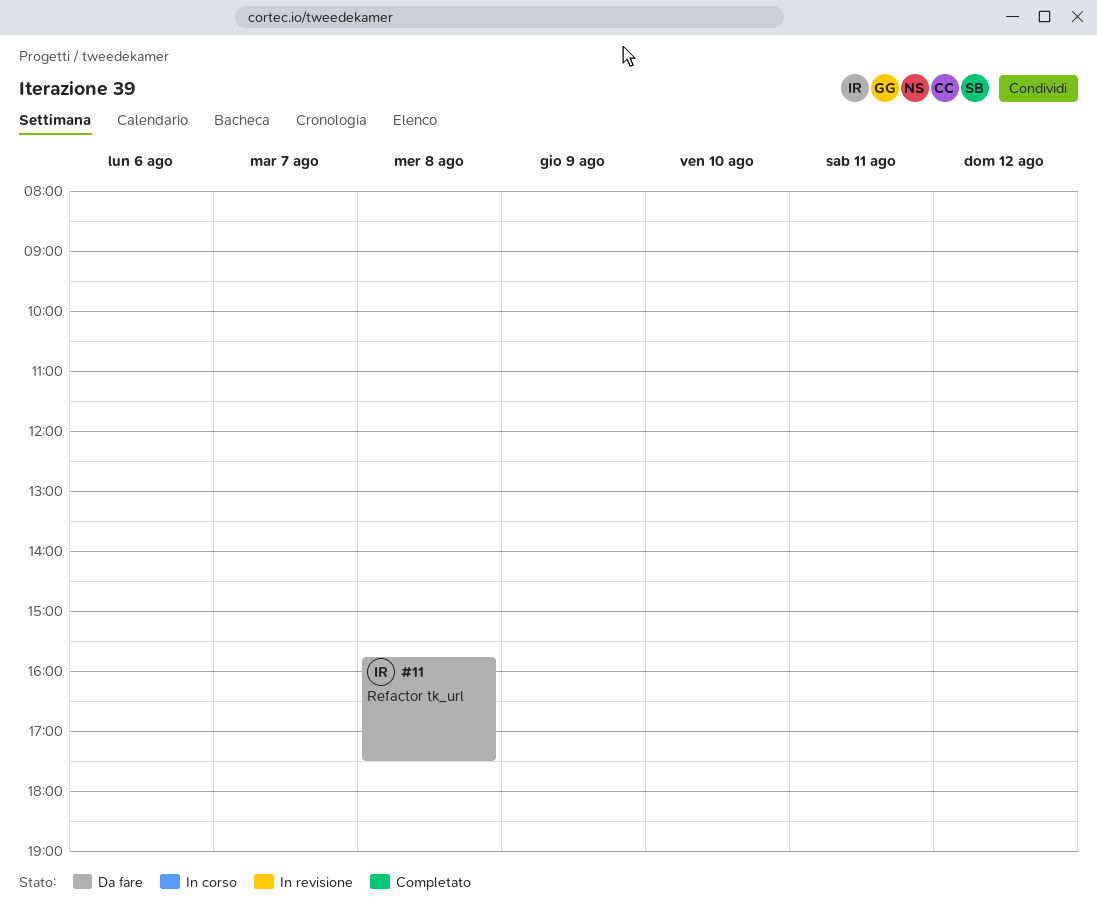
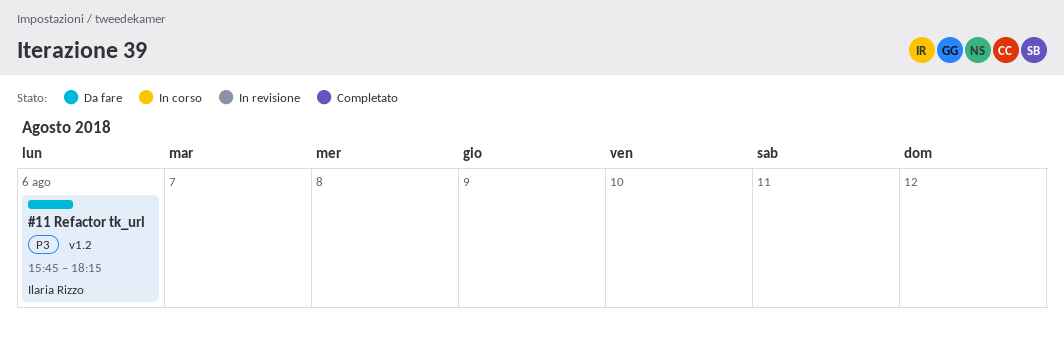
#11, day: Aug 8 -> Aug 6
#11, ends: 17:30 -> 18:15

